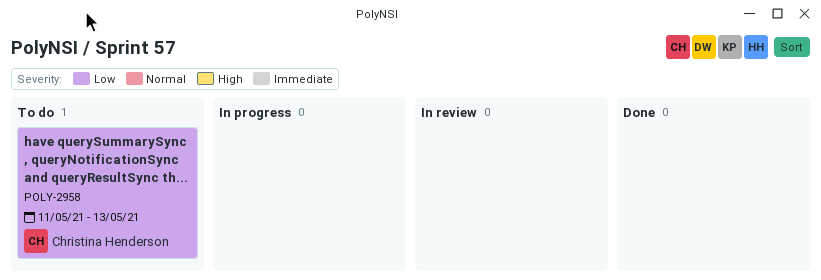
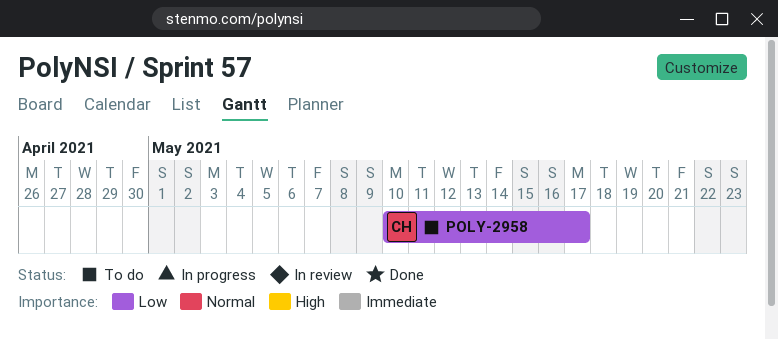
POLY-2958, start: May 11 -> May 10
POLY-2958, due: May 13 -> May 17

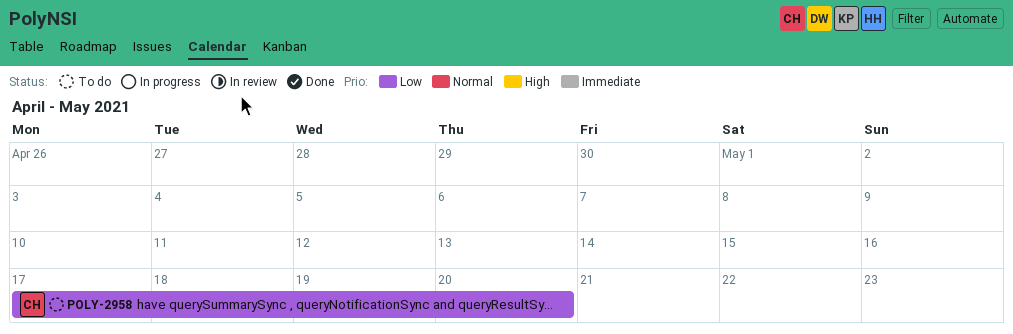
POLY-2958, start: May 10 -> May 17
POLY-2958, due: May 17 -> May 20

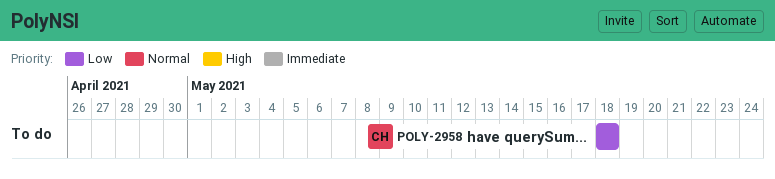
POLY-2958, start: May 17 -> May 18
POLY-2958, due: May 20 -> May 18

